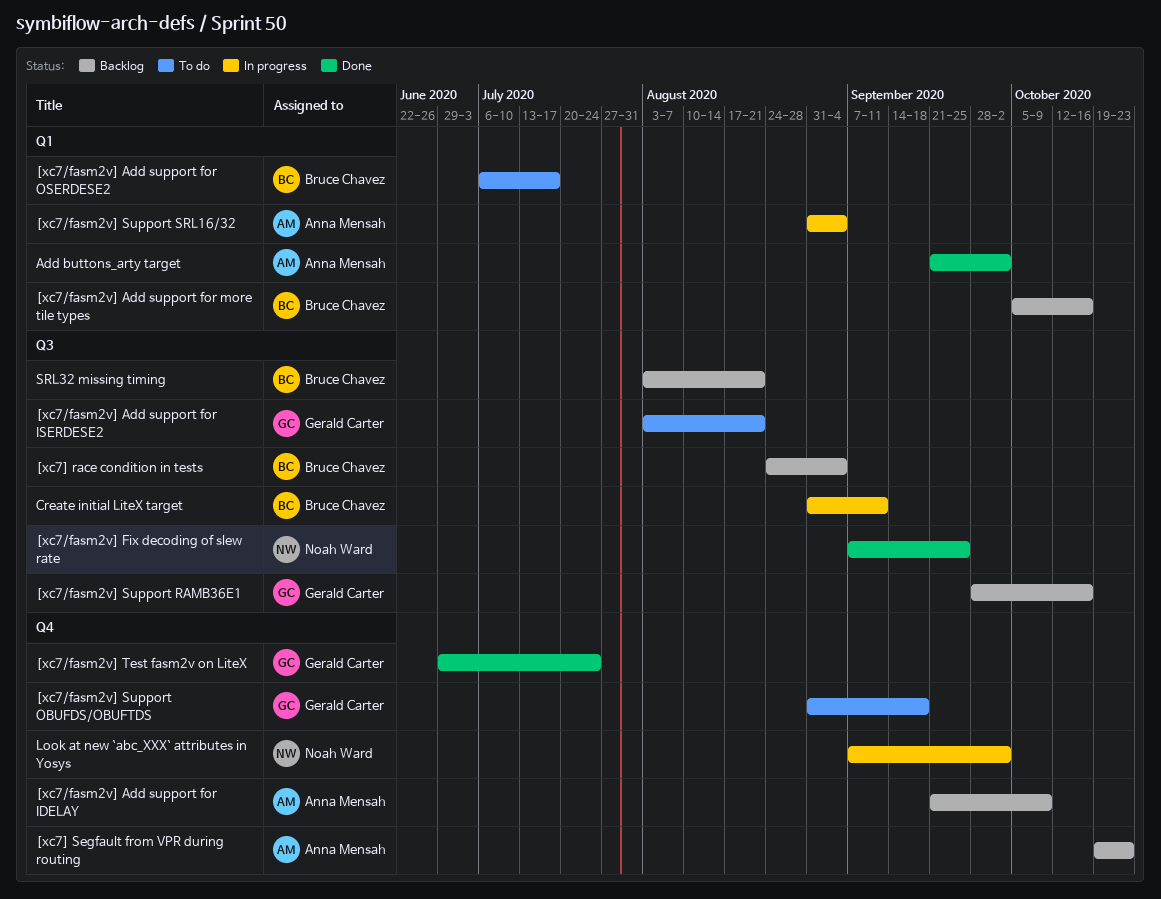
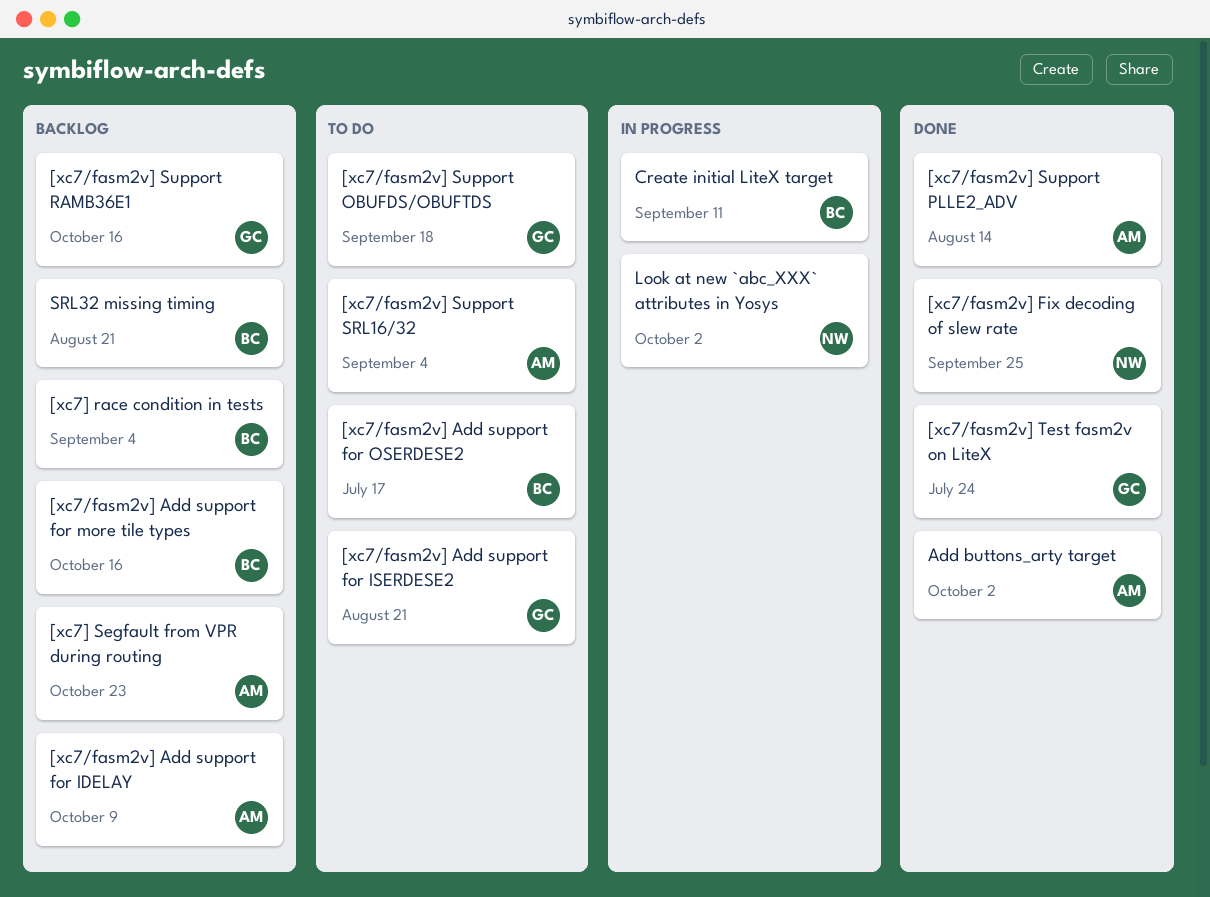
[xc7/fasm2v] Support PLLE2_ADV: none -> present
[xc7/fasm2v] Support SRL16/32, status: In progress -> To do

